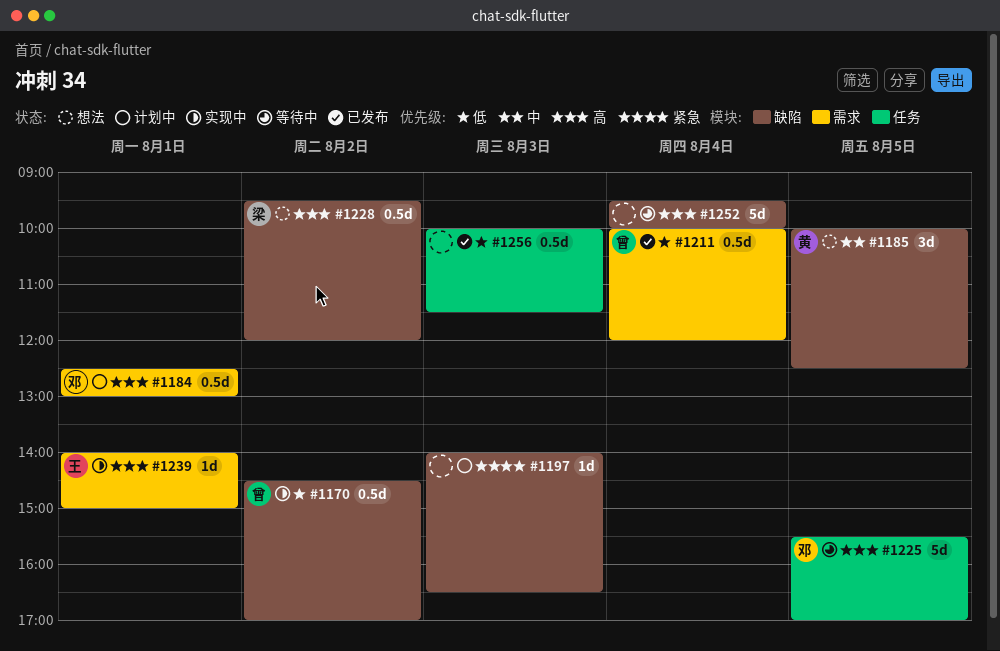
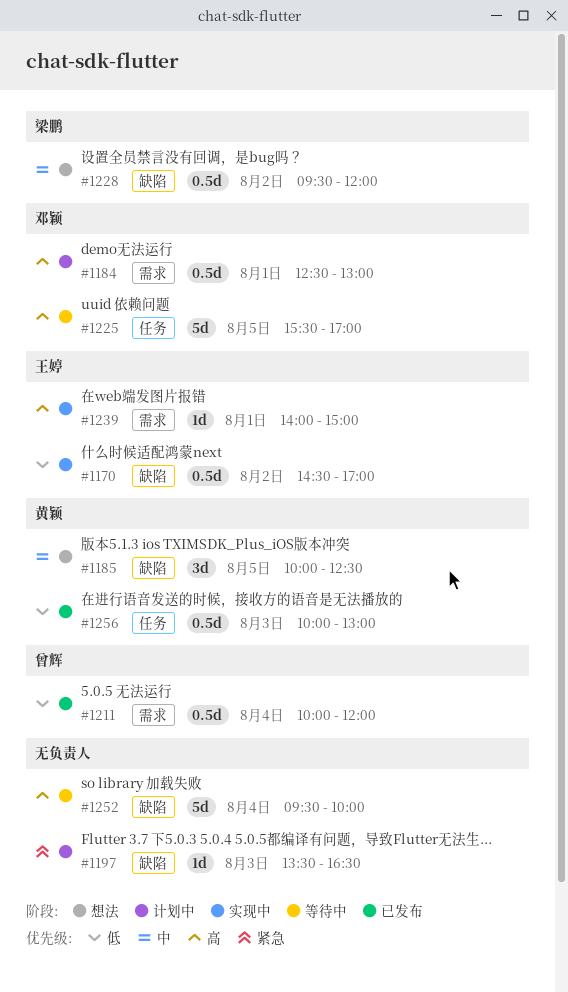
#1170, owner: 曾辉 -> 王婷
#1197, begins: 14:00 -> 13:30
#1228, priority: 高 -> 中
#1256, owner: none -> 黄颖
#1256, ends: 11:30 -> 13:00

